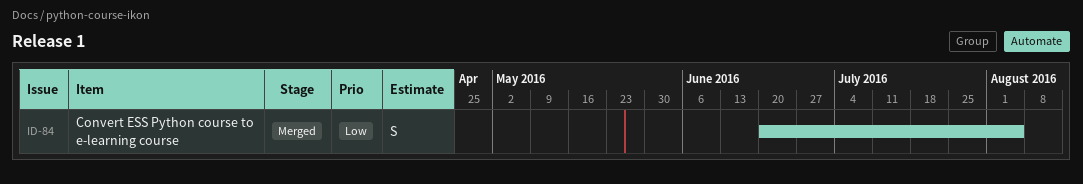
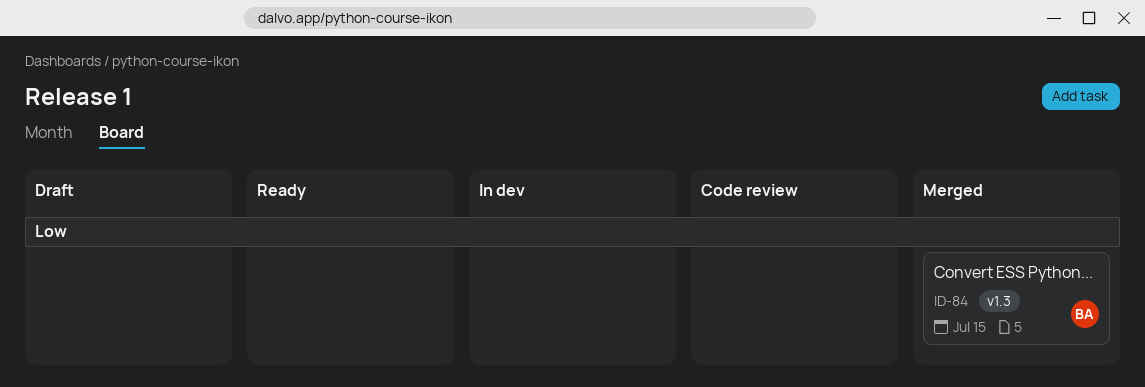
ID-84, due: Aug 5 -> Jul 15

